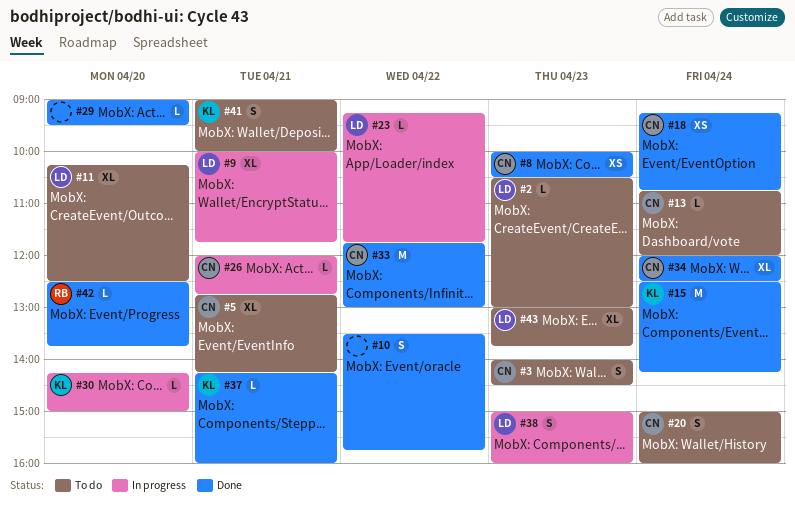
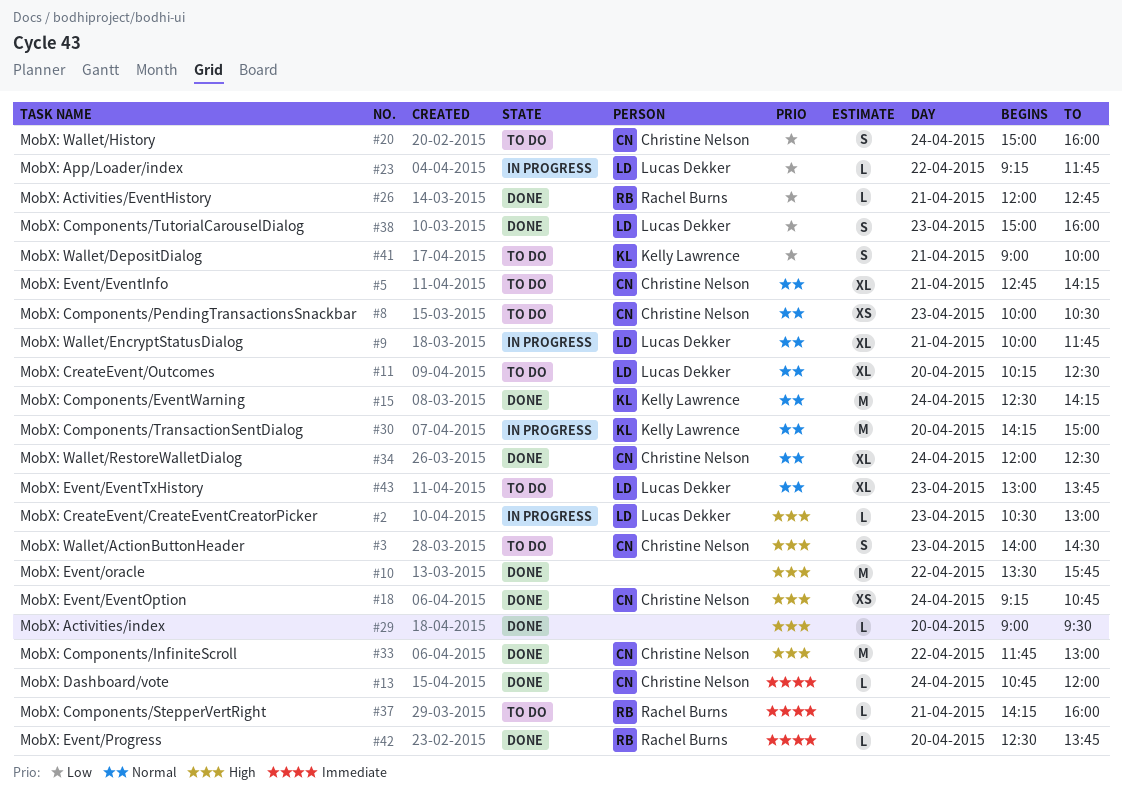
#2, status: To do -> In progress
#8, status: Done -> To do
#10, estimate: S -> M
#13, status: To do -> Done
#26, status: In progress -> Done
#26, owner: Christine Nelson -> Rachel Burns
#30, estimate: L -> M
#37, status: Done -> To do
#37, owner: Kelly Lawrence -> Rachel Burns
#38, status: In progress -> Done

